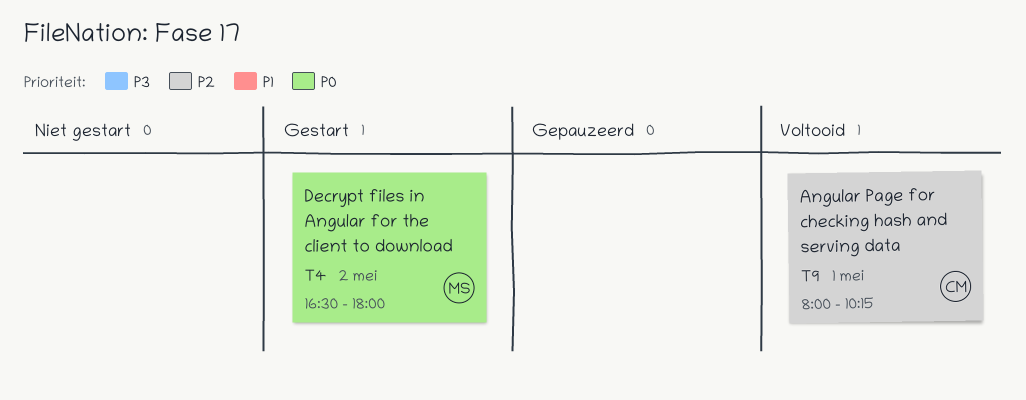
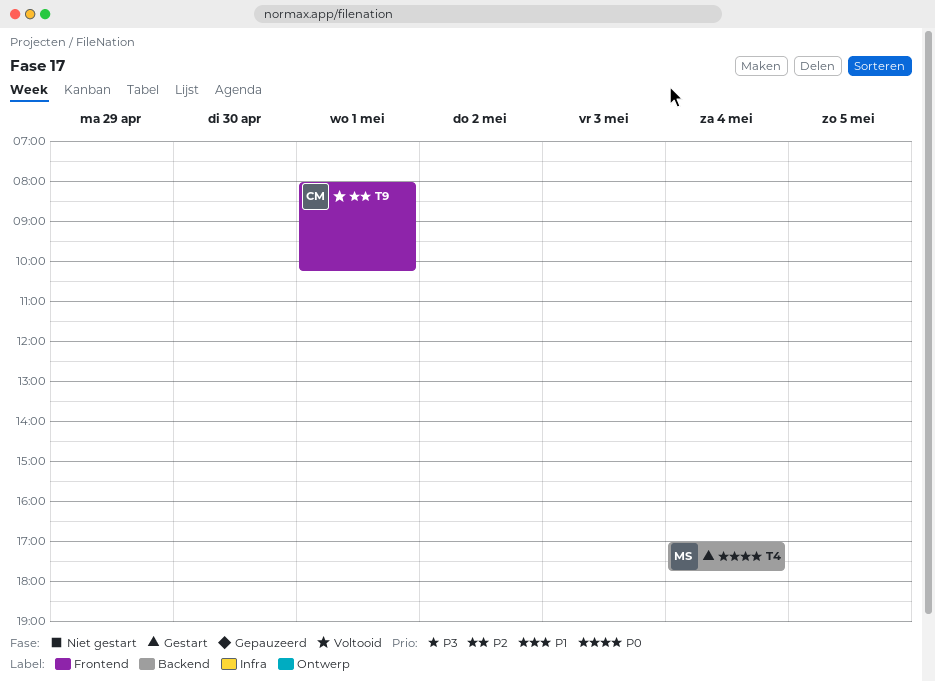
T4, day: May 2 -> May 4
T4, begins: 16:30 -> 17:00
T4, ends: 18:00 -> 17:45

